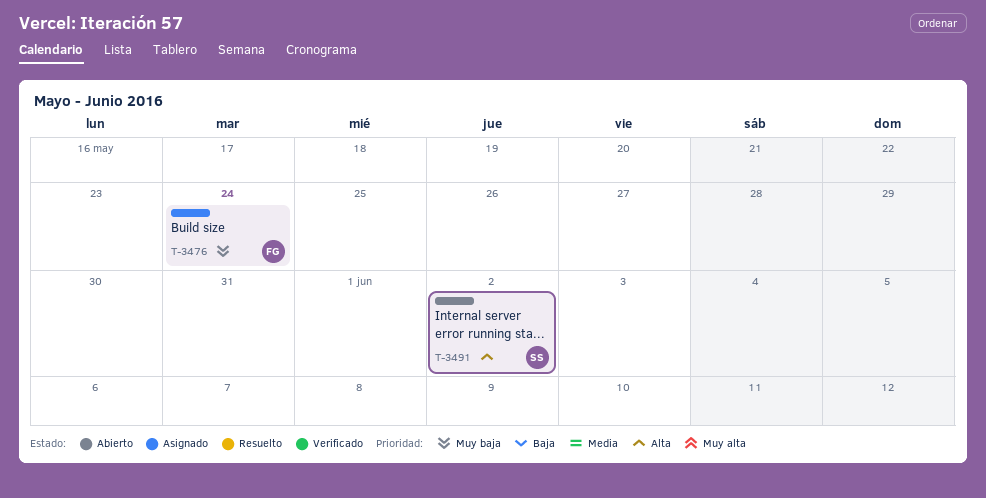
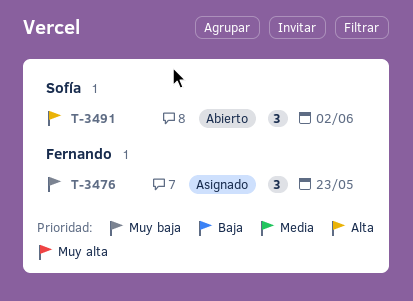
T-3476, due: May 24 -> May 23

